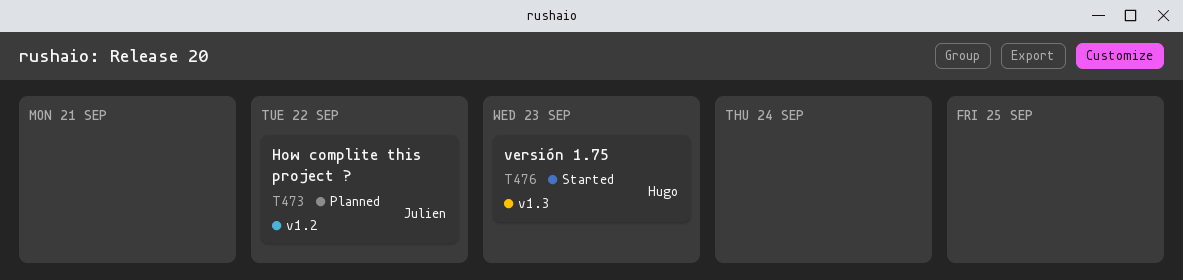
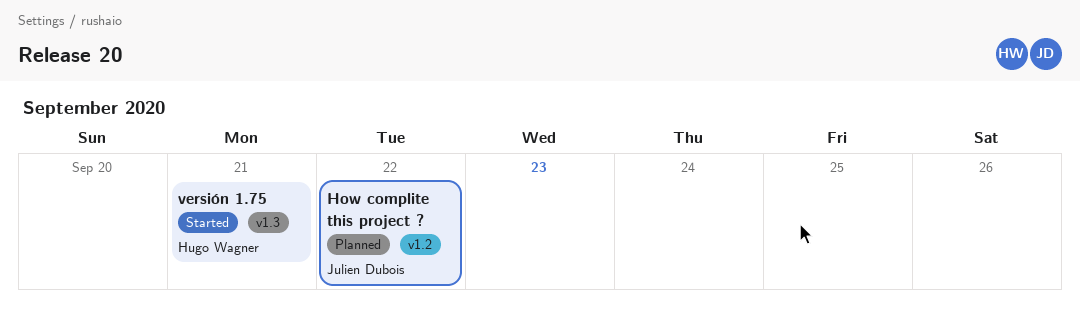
versión 1.75, due: Sep 23 -> Sep 21

